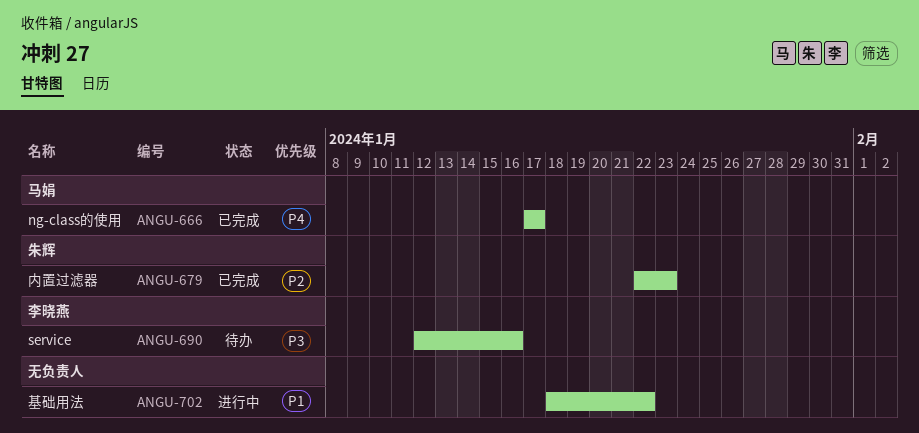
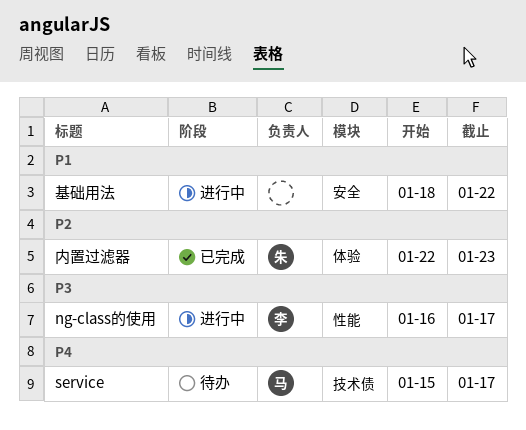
ng-class的使用, status: 已完成 -> 进行中
ng-class的使用, owner: 马娟 -> 李晓燕
ng-class的使用, priority: P4 -> P3
ng-class的使用, start: Jan 17 -> Jan 16
service, owner: 李晓燕 -> 马娟
service, priority: P3 -> P4
service, start: Jan 12 -> Jan 15
service, due: Jan 16 -> Jan 17

